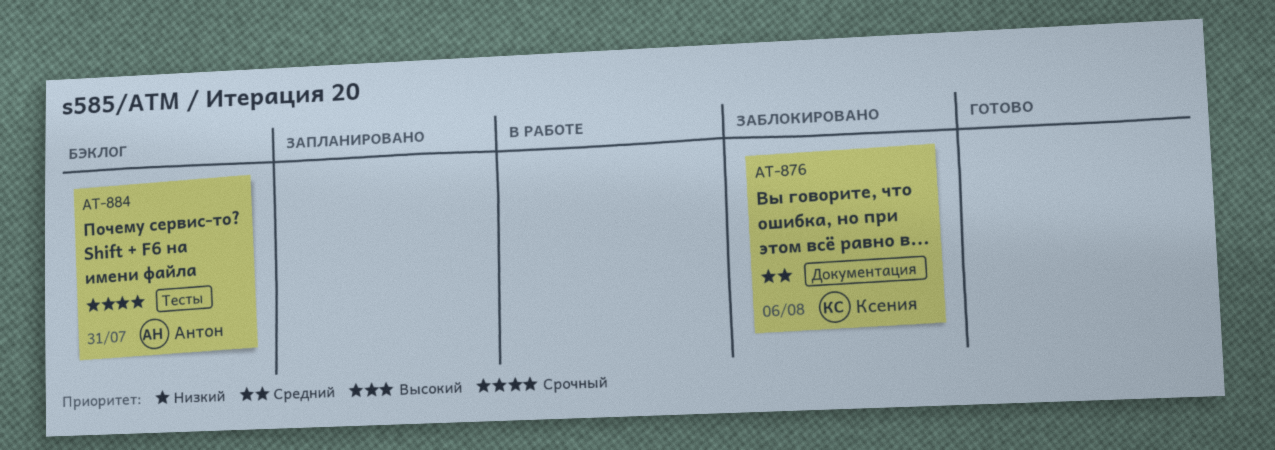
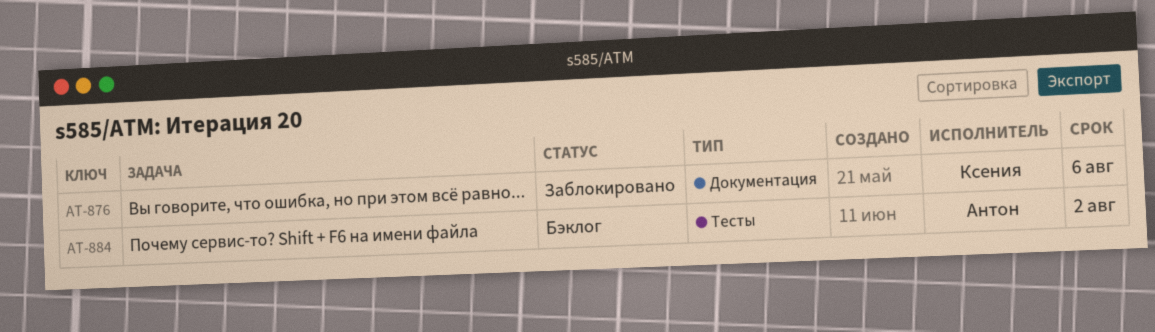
AT-884, due: Jul 31 -> Aug 2

